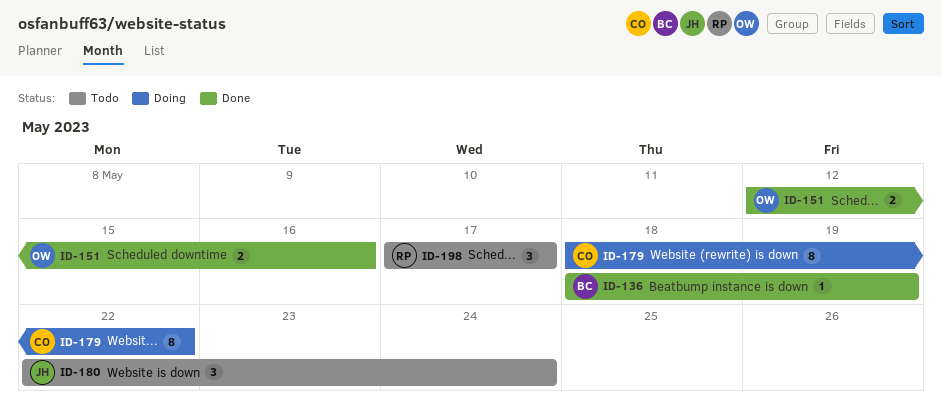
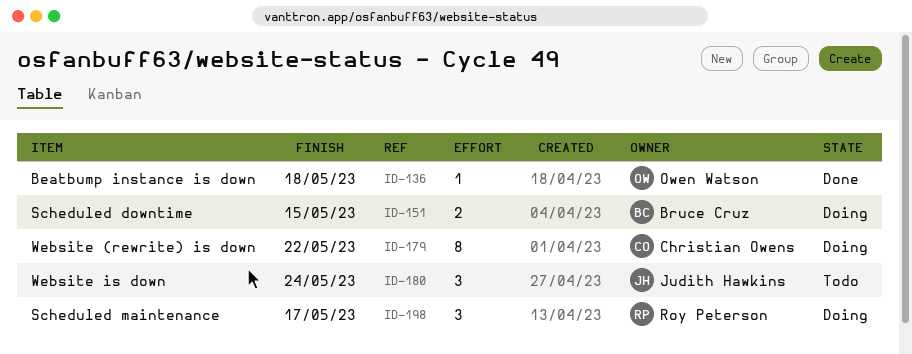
ID-136, owner: Bruce Cruz -> Owen Watson
ID-136, due: May 19 -> May 18
ID-151, status: Done -> Doing
ID-151, owner: Owen Watson -> Bruce Cruz
ID-151, due: May 16 -> May 15
ID-198, status: Todo -> Doing

